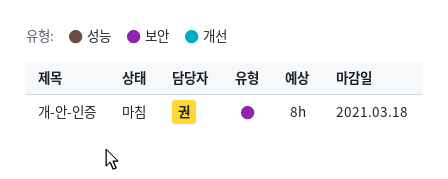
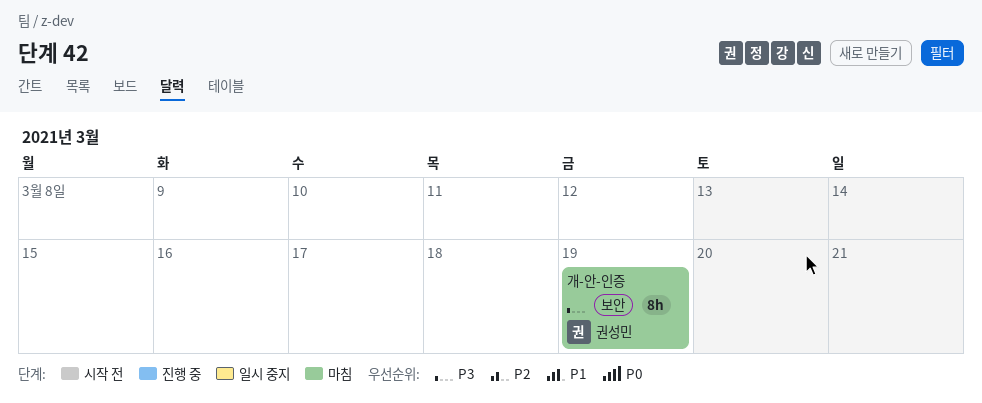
개-안-인증, due: Mar 18 -> Mar 19

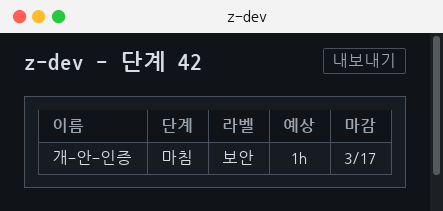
개-안-인증, estimate: 8h -> 1h
개-안-인증, due: Mar 19 -> Mar 17

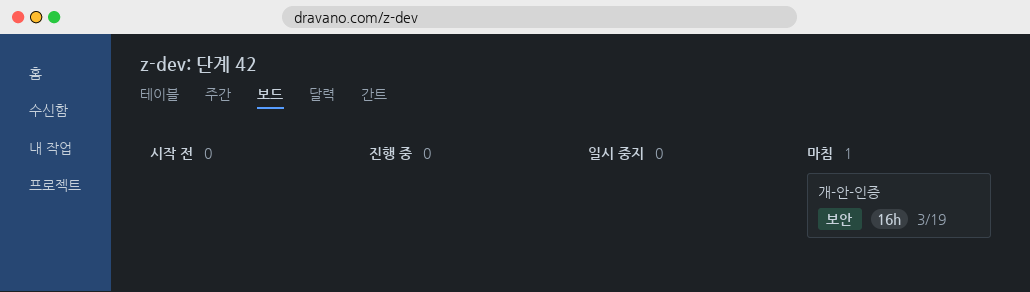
개-안-인증, estimate: 1h -> 16h
개-안-인증, due: Mar 17 -> Mar 19

